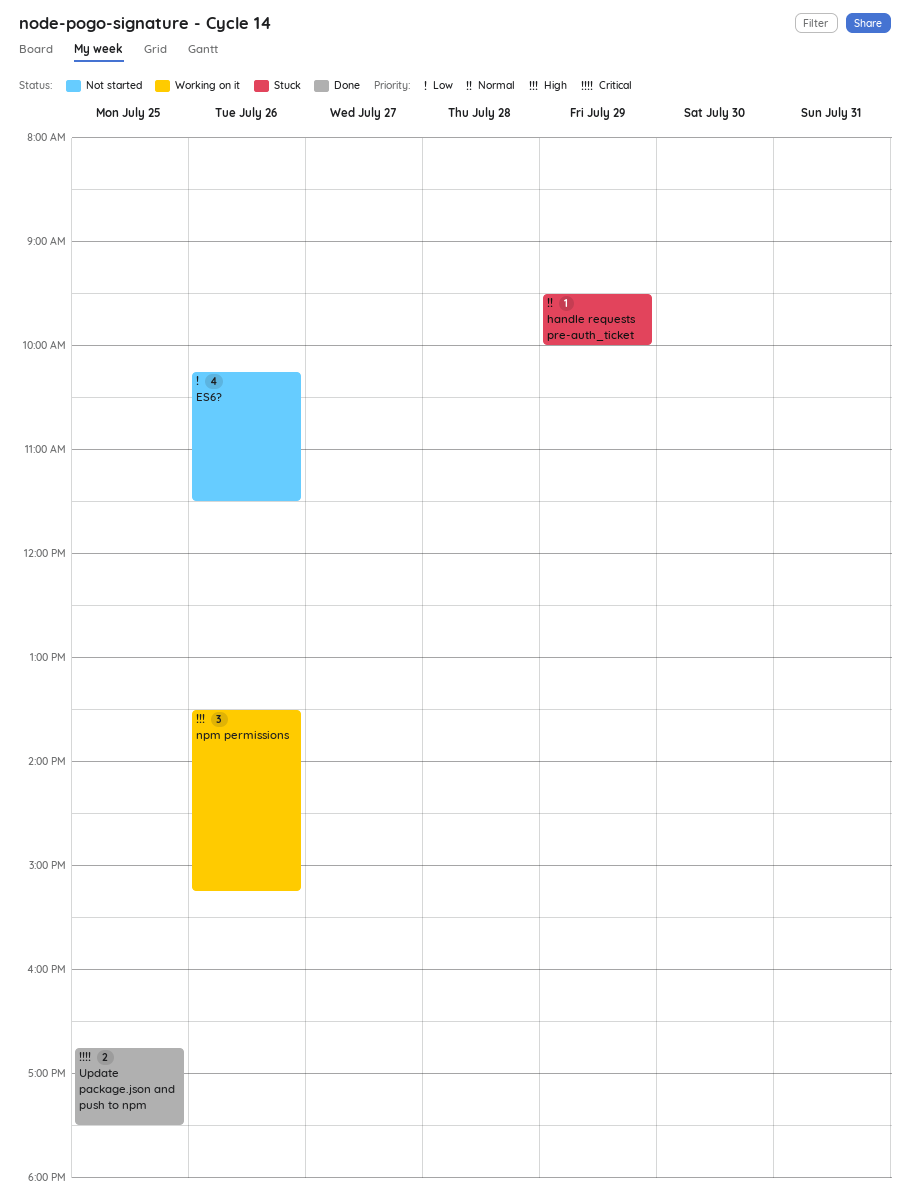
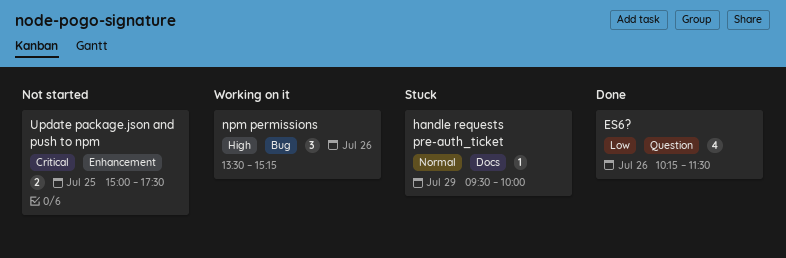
ES6?, status: Not started -> Done
Update package.json and push to npm, status: Done -> Not started
Update package.json and push to npm, begins: 16:45 -> 15:00

